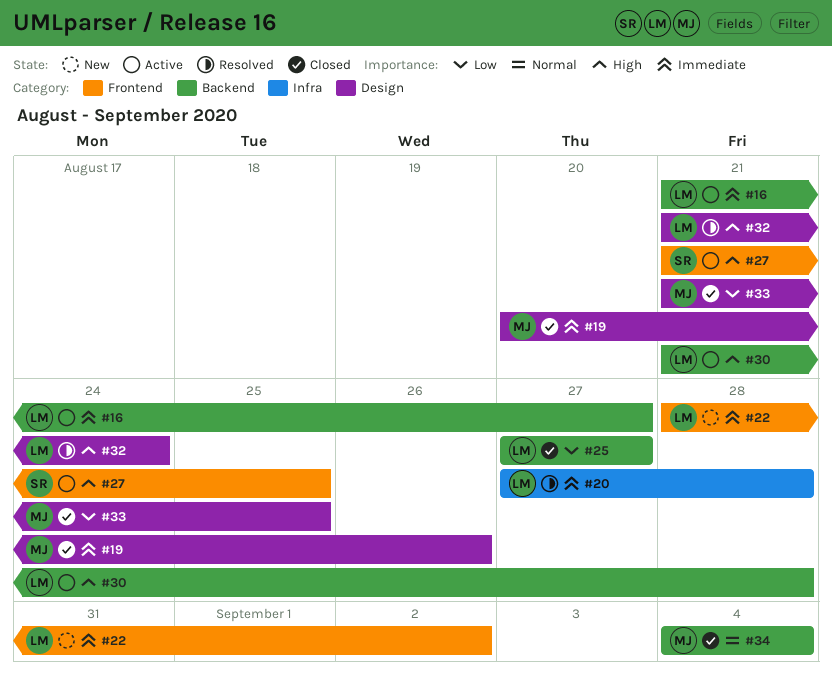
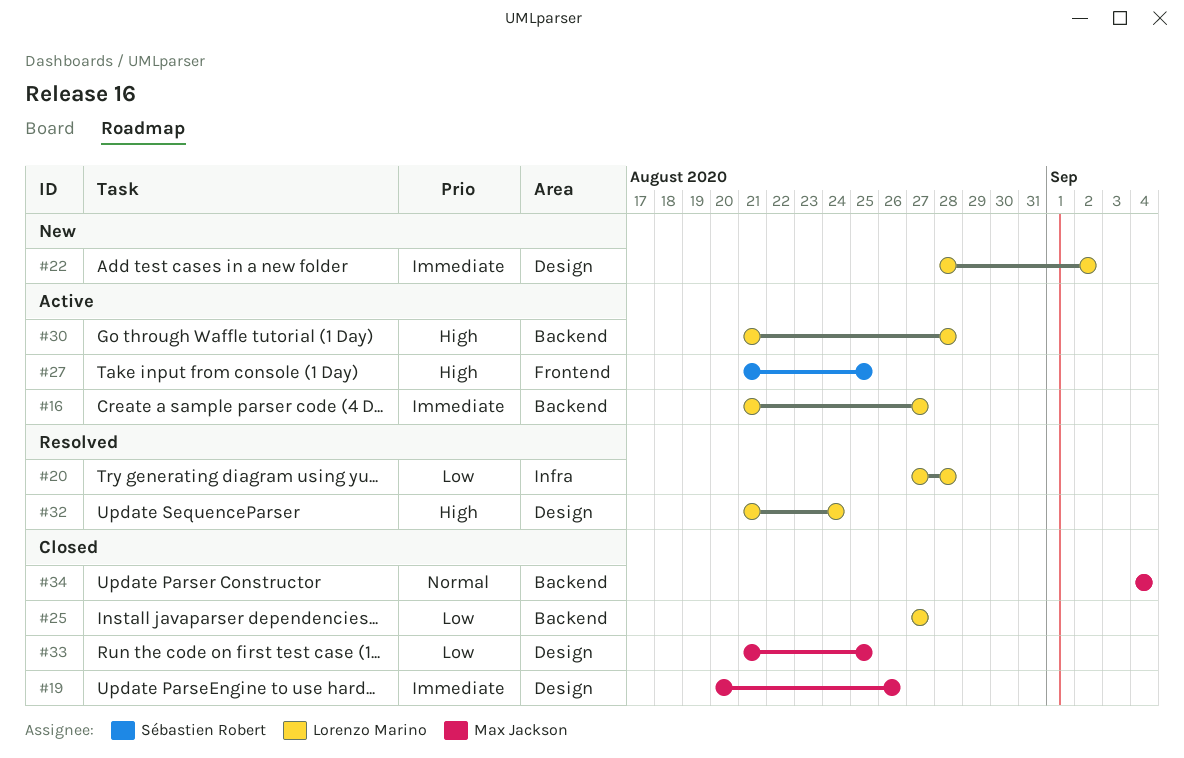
#20, priority: Immediate -> Low
#22, label: Frontend -> Design

